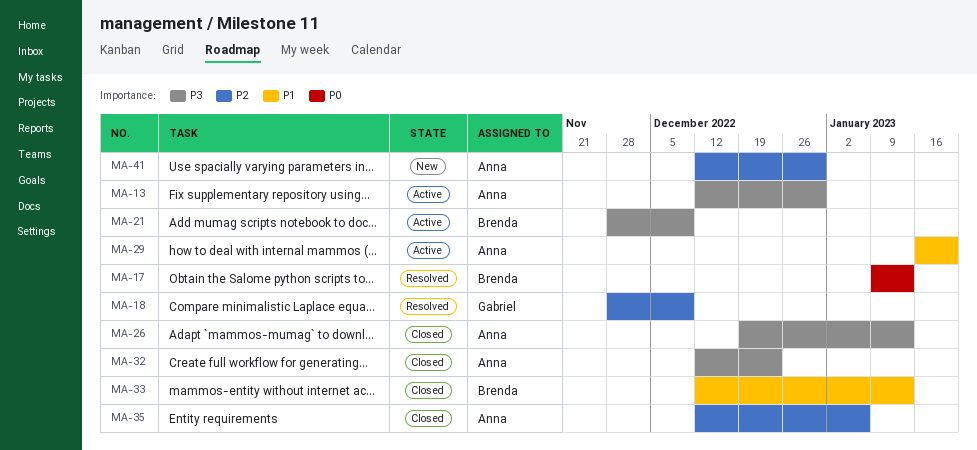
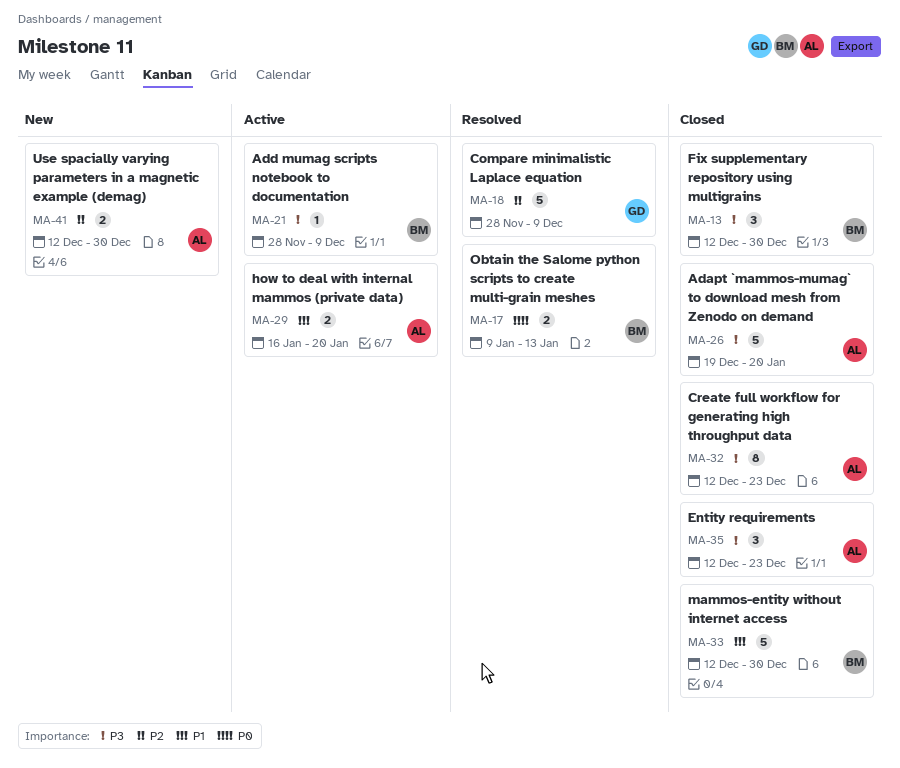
MA-13, status: Active -> Closed
MA-13, owner: Anna -> Brenda
MA-26, due: Jan 13 -> Jan 20
MA-33, due: Jan 13 -> Dec 30
MA-35, priority: P2 -> P3
MA-35, due: Jan 6 -> Dec 23

